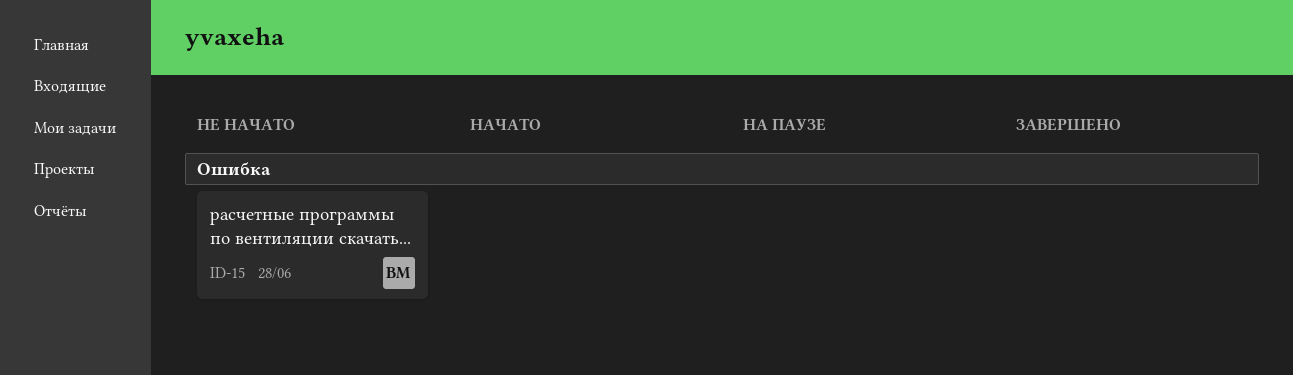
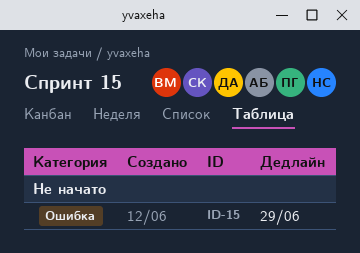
ID-15, due: Jun 28 -> Jun 29

